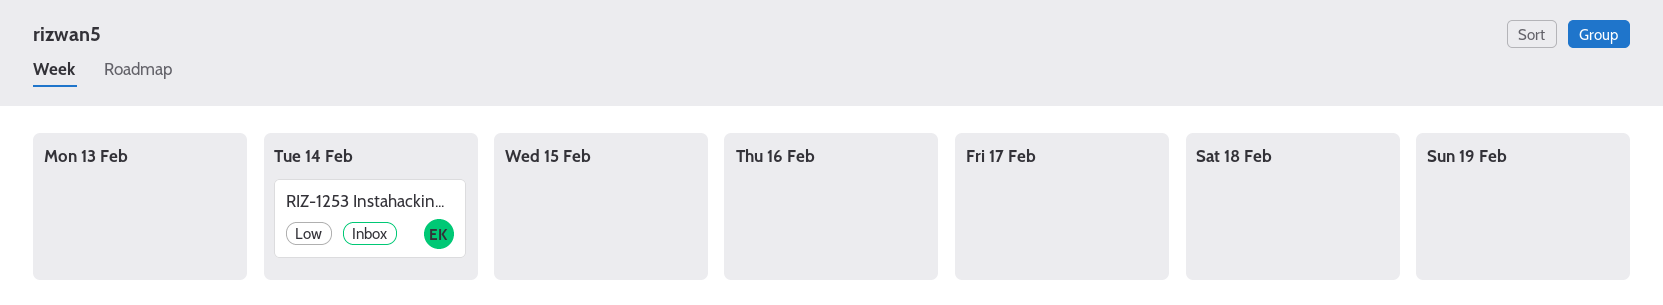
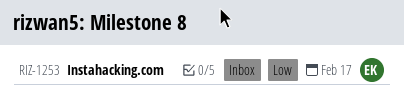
RIZ-1253, due: Feb 14 -> Feb 17

